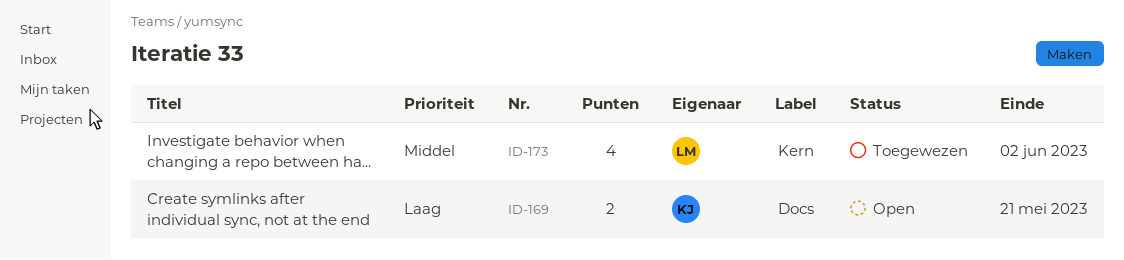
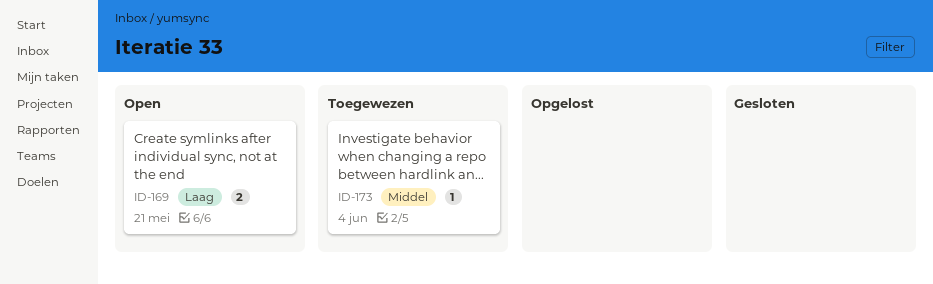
ID-173, estimate: 4 -> 1
ID-173, due: Jun 2 -> Jun 4

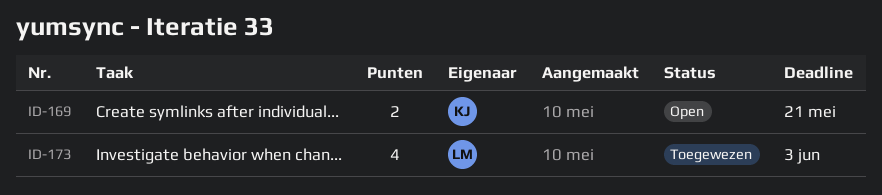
ID-173, estimate: 1 -> 4
ID-173, due: Jun 4 -> Jun 3

